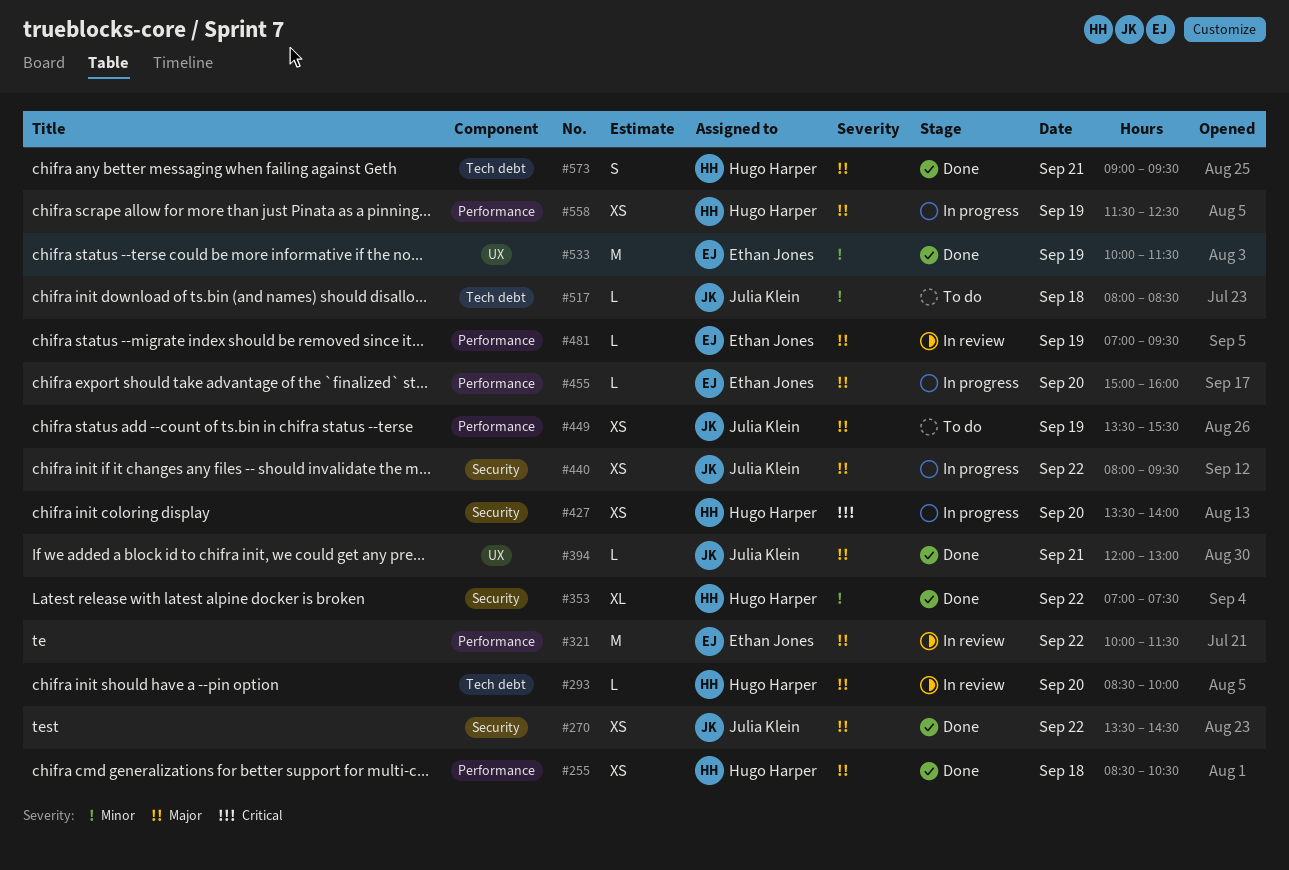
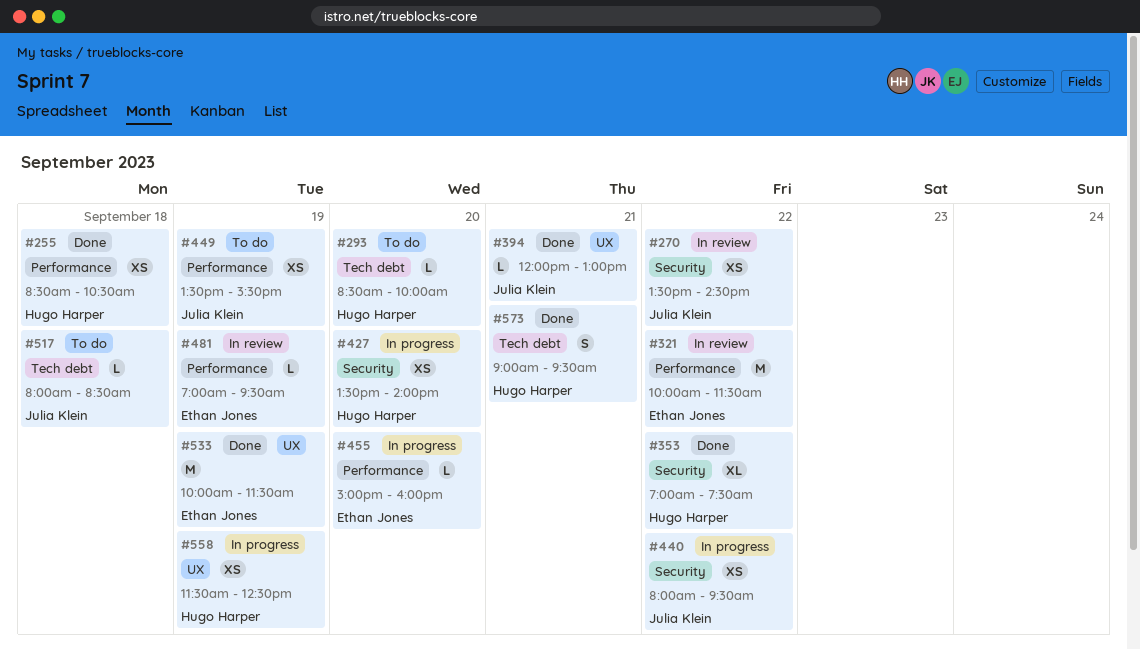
#270, status: Done -> In review
#293, status: In review -> To do
#558, label: Performance -> UX

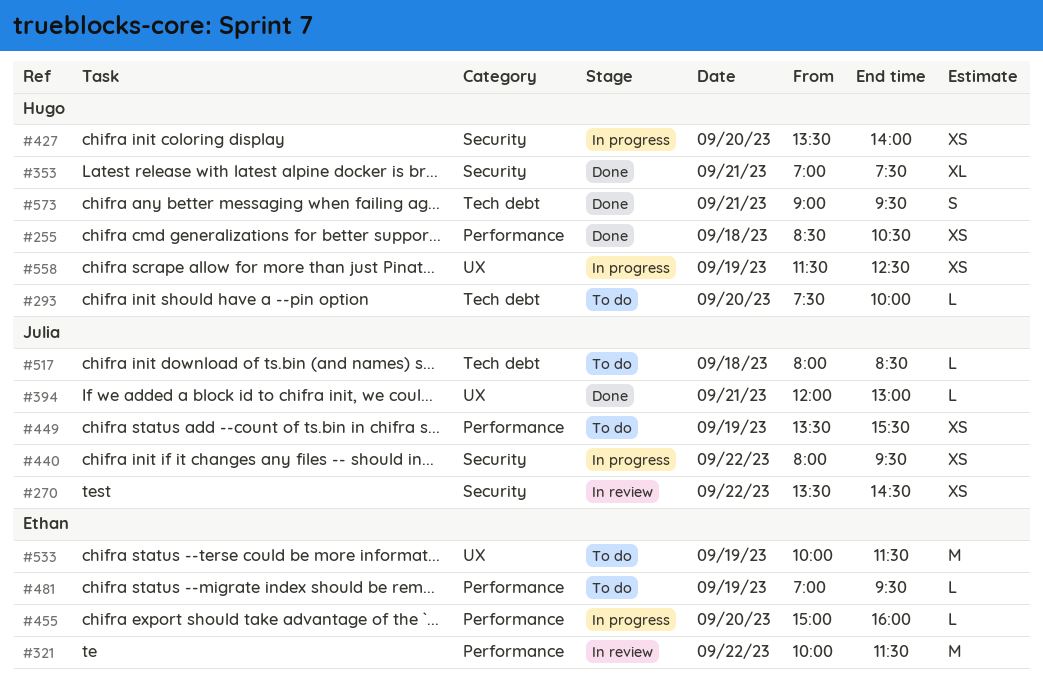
#293, begins: 08:30 -> 07:30
#353, day: Sep 22 -> Sep 21
#481, status: In review -> To do
#533, status: Done -> To do

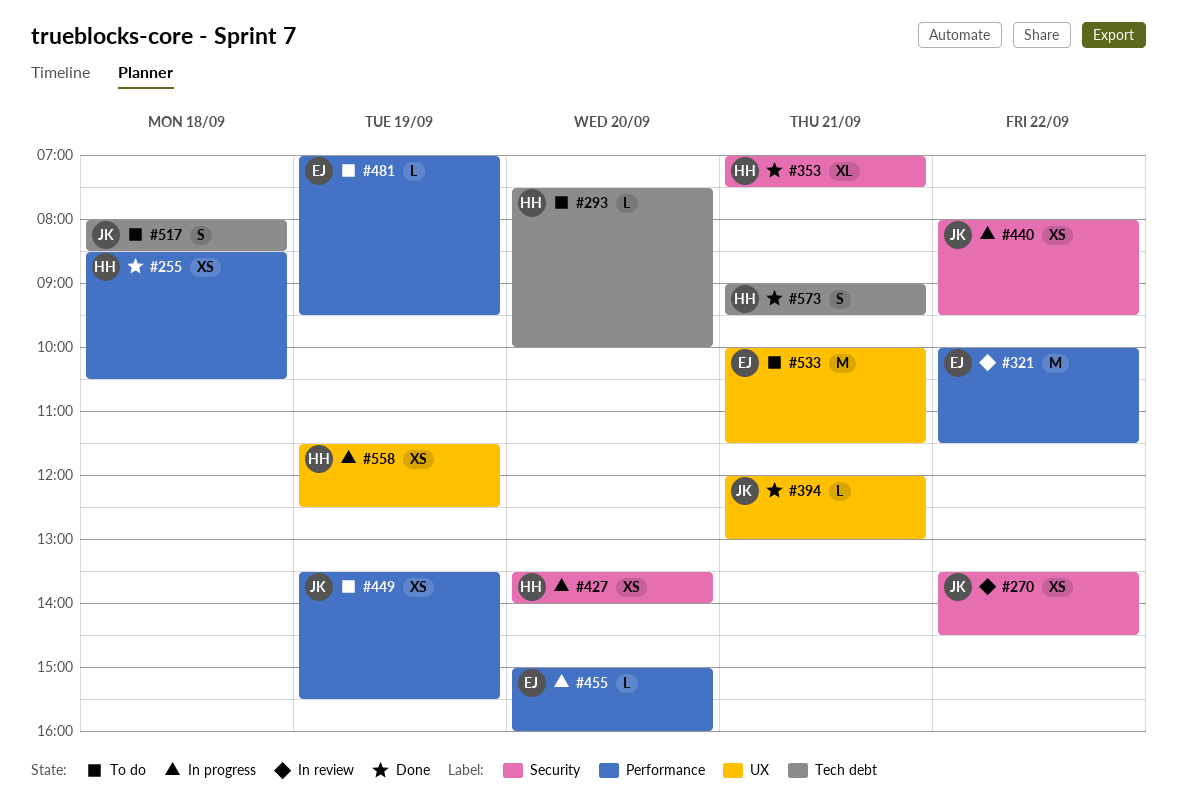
#517, estimate: L -> S
#533, day: Sep 19 -> Sep 21

